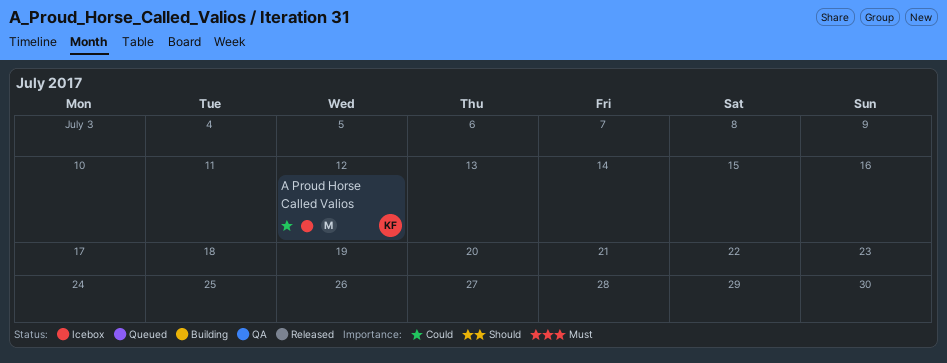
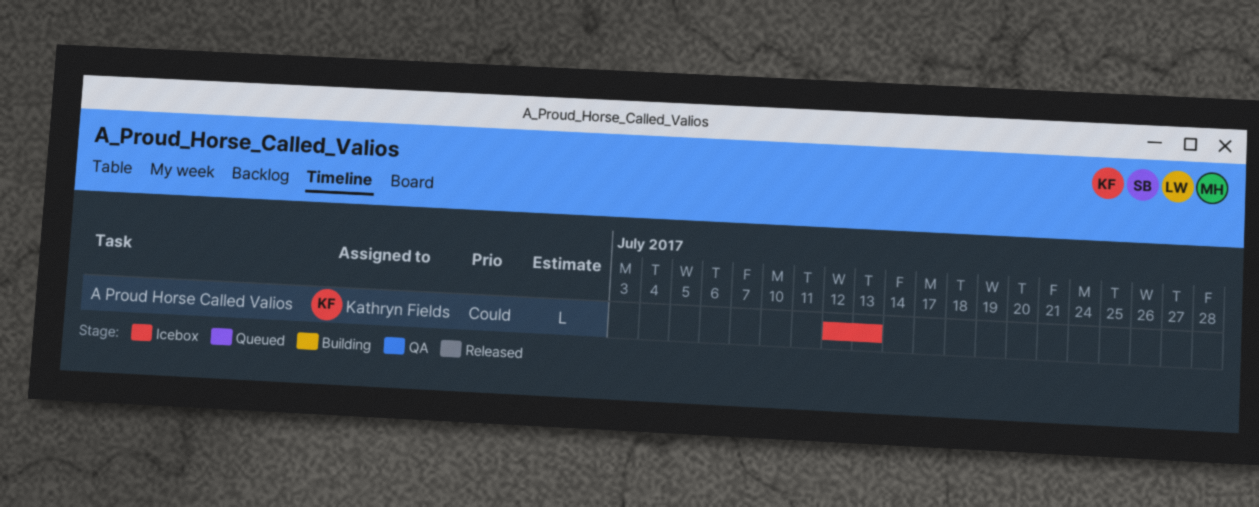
A Proud Horse Called Valios, estimate: M -> L
A Proud Horse Called Valios, due: Jul 12 -> Jul 13

